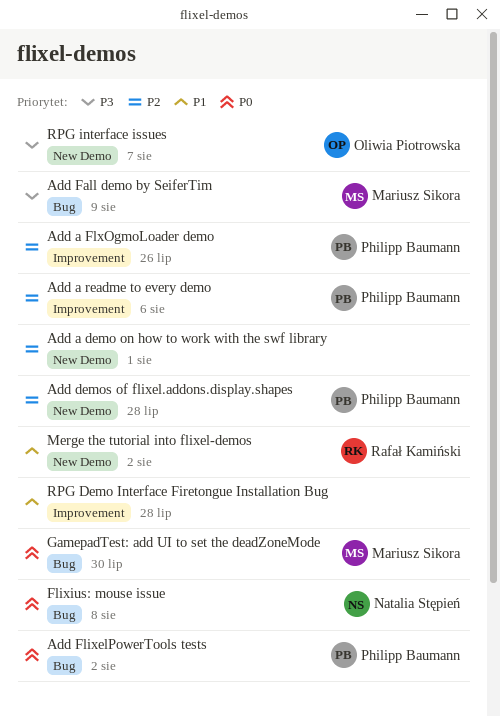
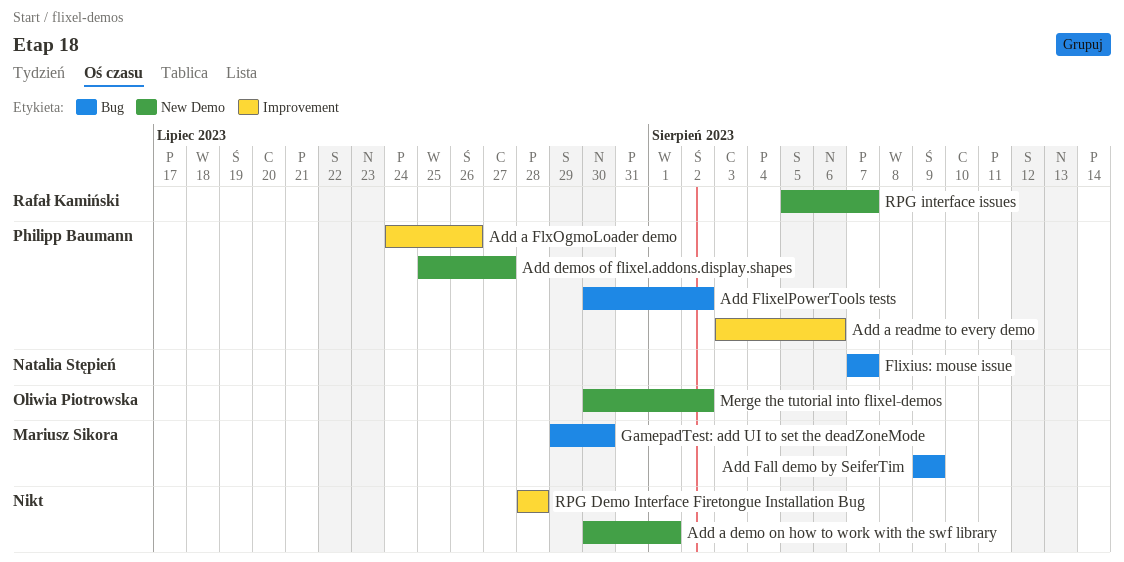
Add demos of flixel.addons.display.shapes, due: Jul 28 -> Jul 27
Flixius: mouse issue, due: Aug 8 -> Aug 7
Merge the tutorial into flixel-demos, owner: Rafał Kamiński -> Oliwia Piotrowska
RPG interface issues, owner: Oliwia Piotrowska -> Rafał Kamiński

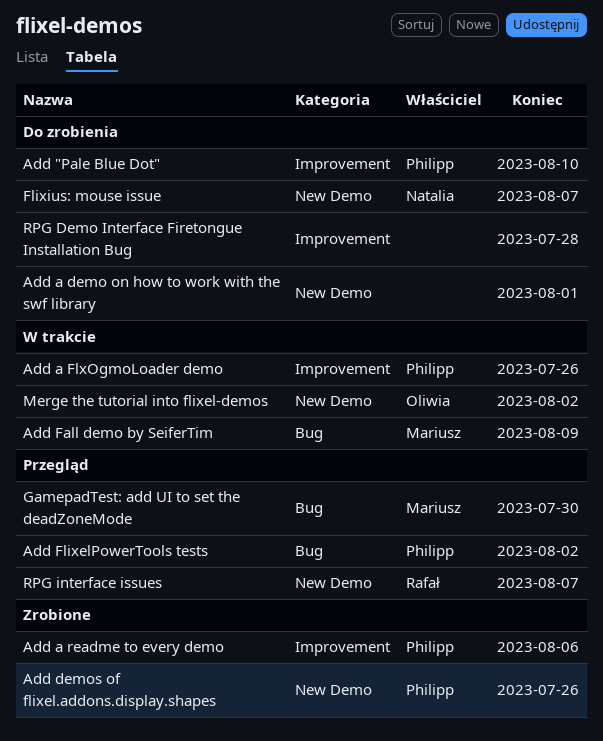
Add "Pale Blue Dot": none -> present
Add demos of flixel.addons.display.shapes, due: Jul 27 -> Jul 26
Flixius: mouse issue, label: Bug -> New Demo

